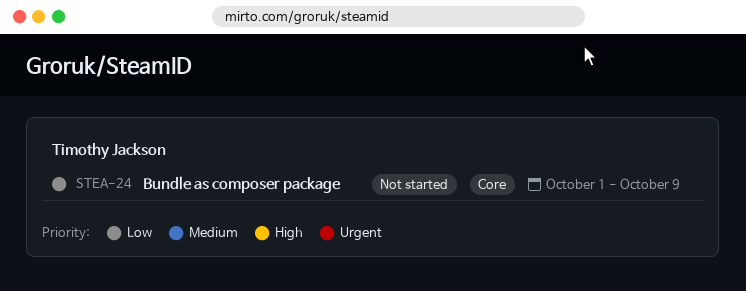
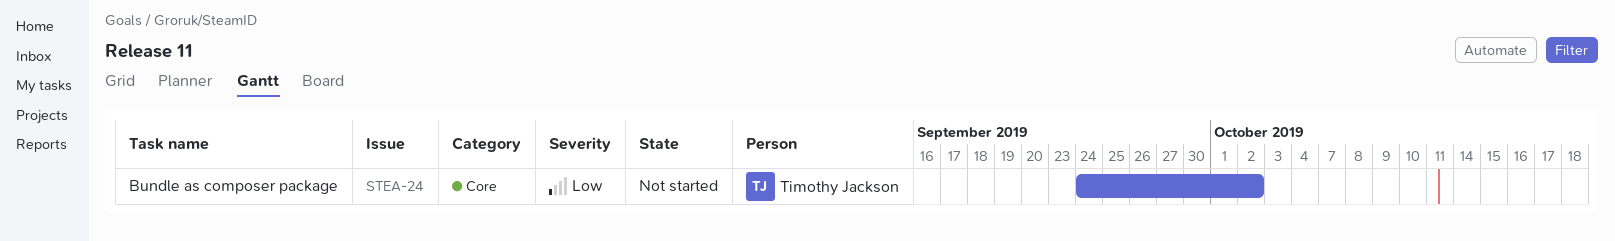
STEA-24, start: Oct 1 -> Sep 24
STEA-24, due: Oct 9 -> Oct 2

